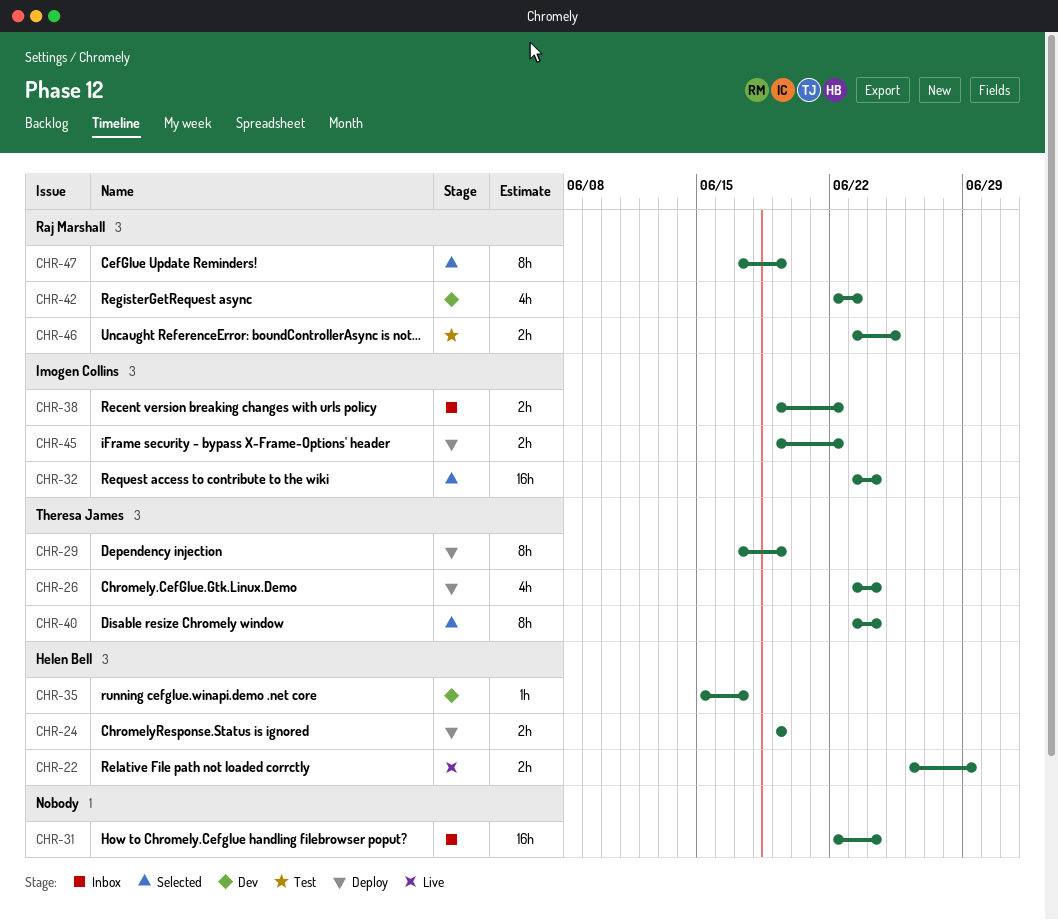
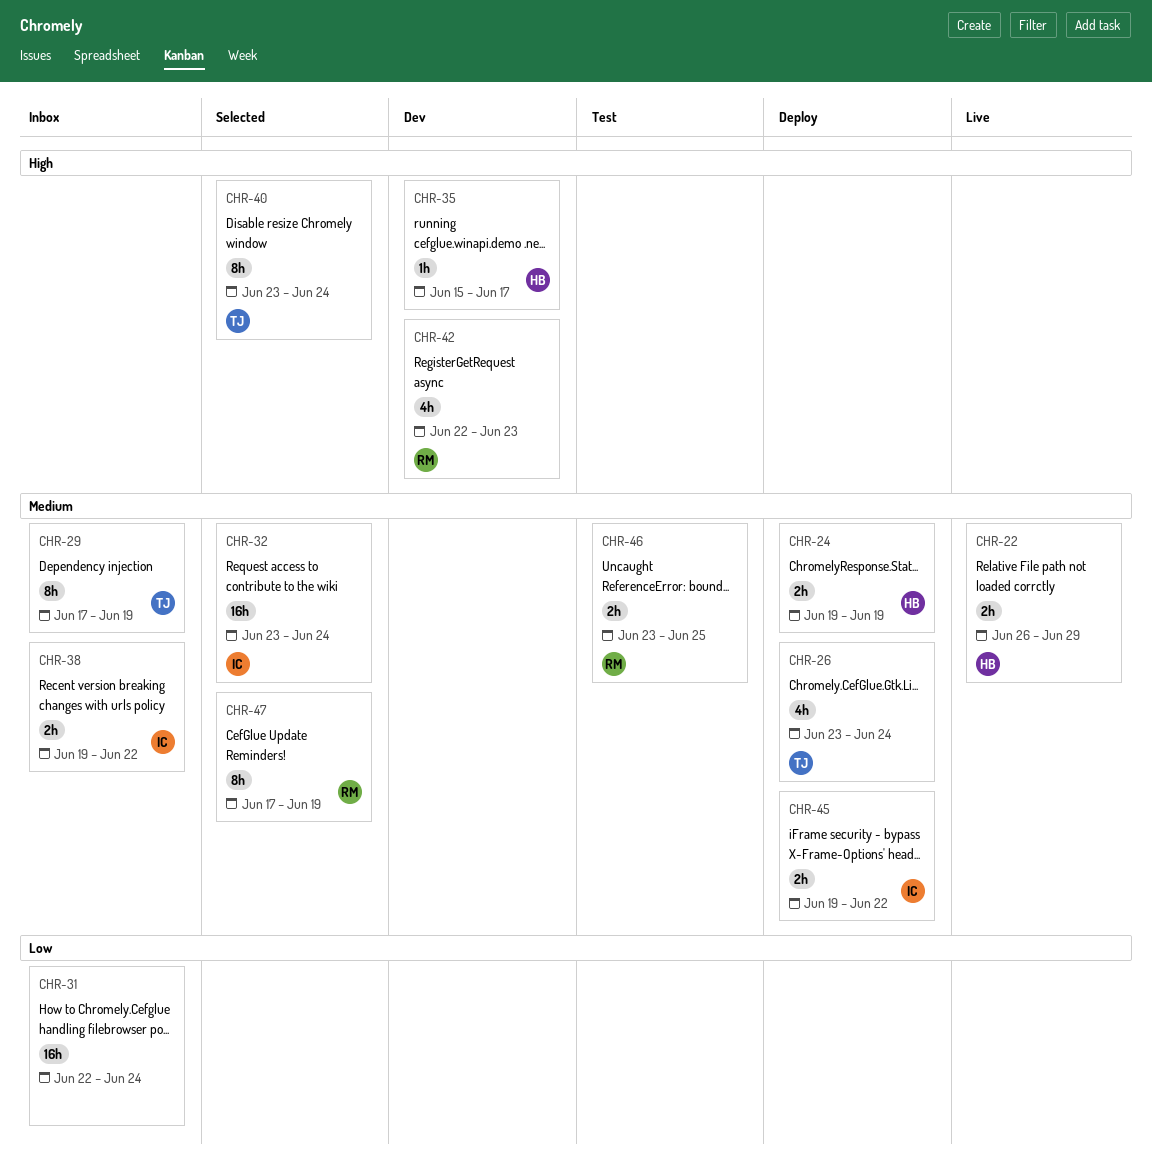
CHR-29, status: Deploy -> Inbox

